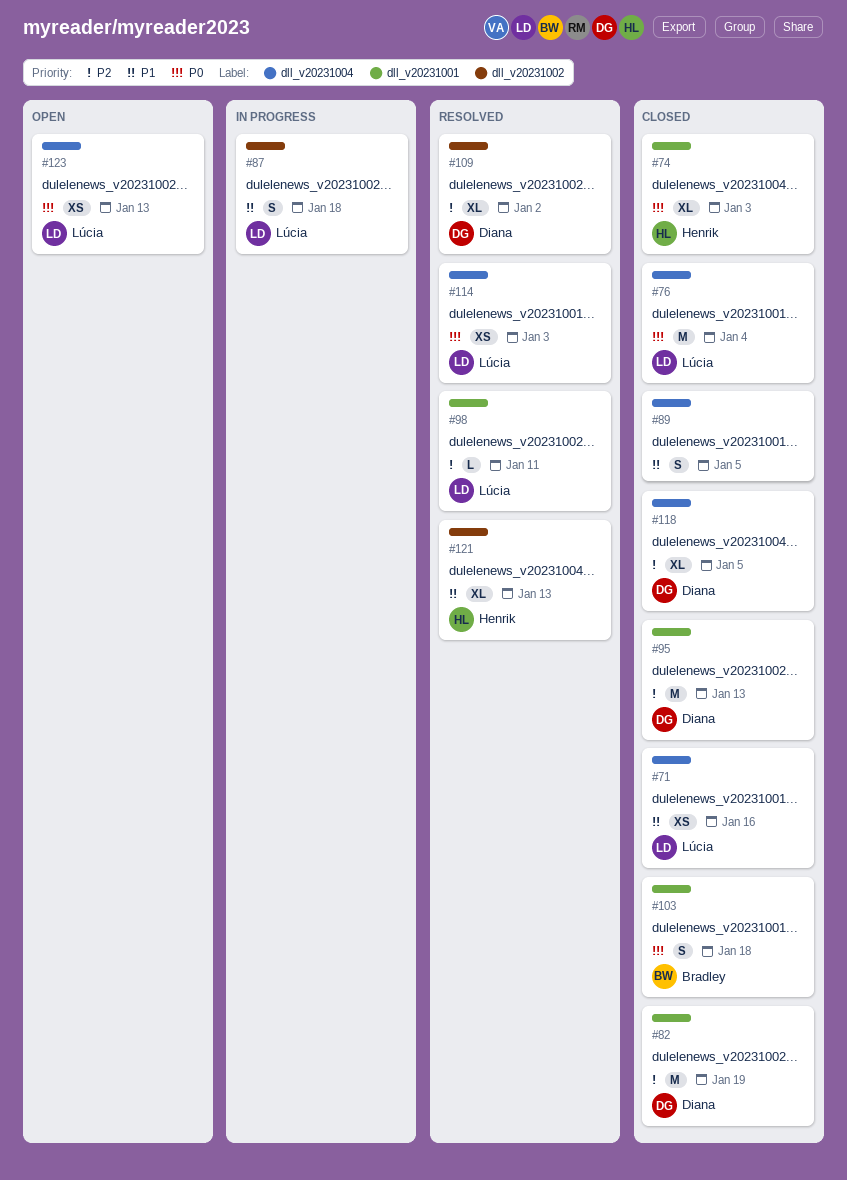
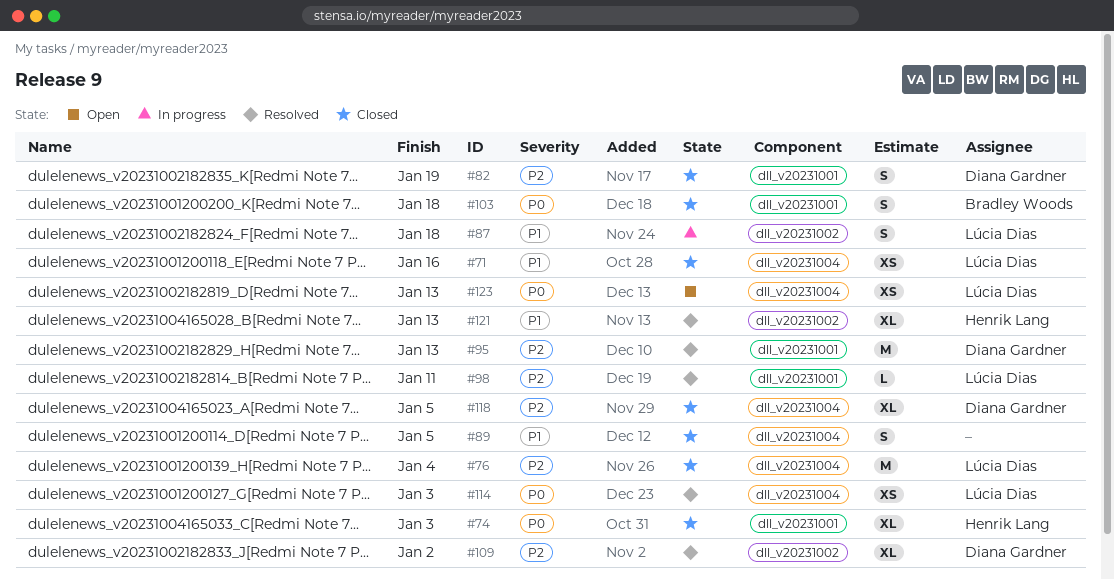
#76, priority: P0 -> P2
#82, estimate: M -> S
#95, status: Closed -> Resolved

